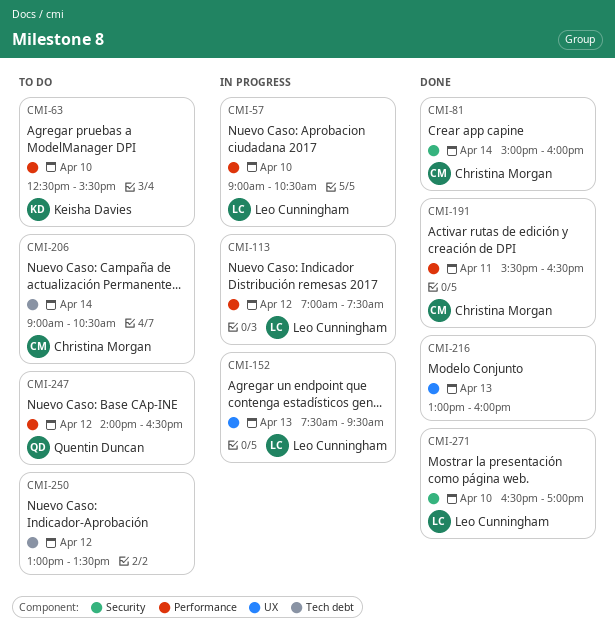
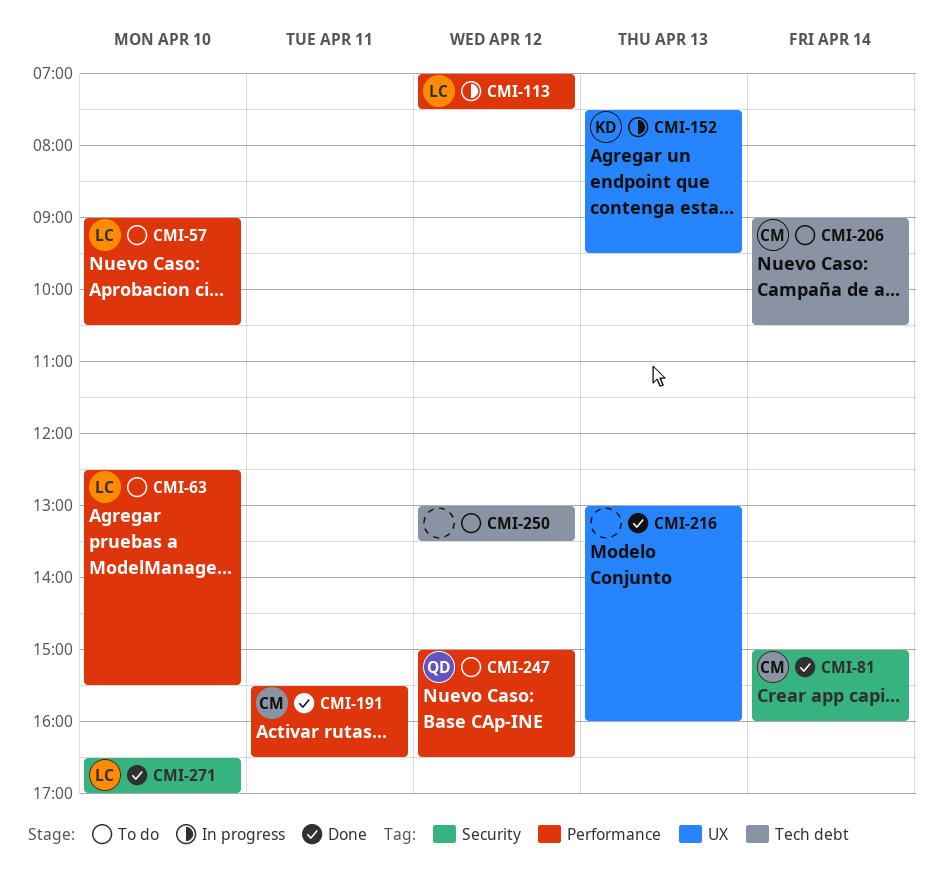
CMI-57, status: In progress -> To do
CMI-63, owner: Keisha Davies -> Leo Cunningham
CMI-152, owner: Leo Cunningham -> Keisha Davies
CMI-247, begins: 14:00 -> 15:00

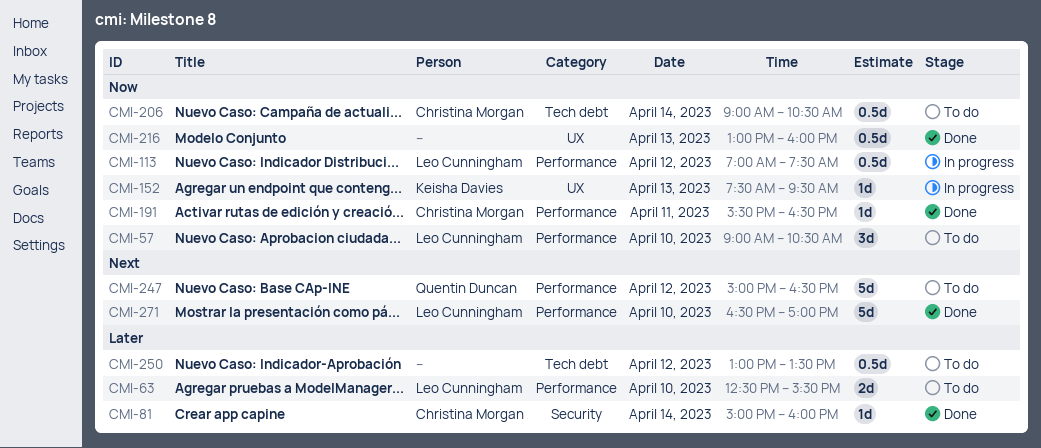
CMI-271, label: Security -> Performance

